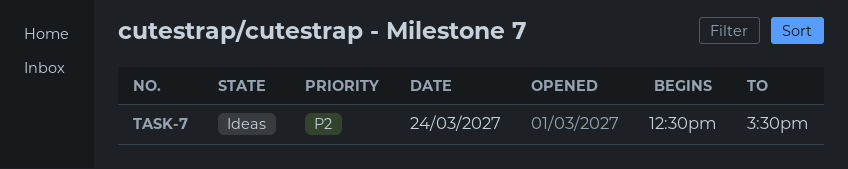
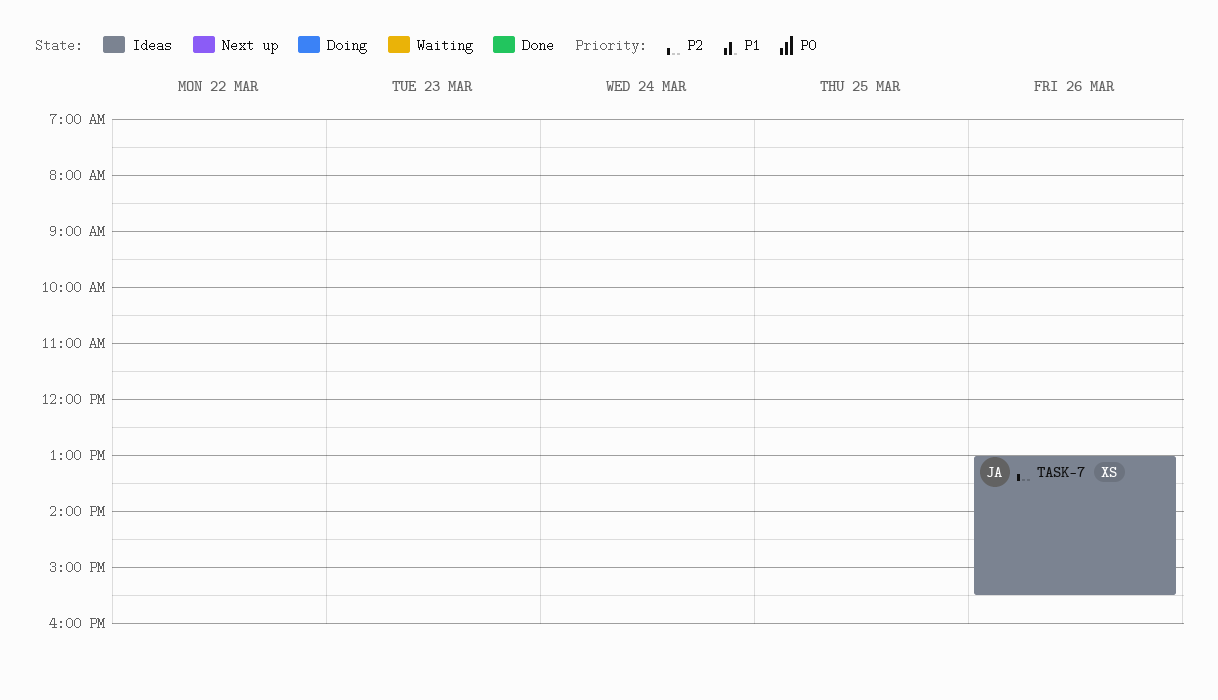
TASK-7, day: Mar 24 -> Mar 26
TASK-7, begins: 12:30 -> 13:00

